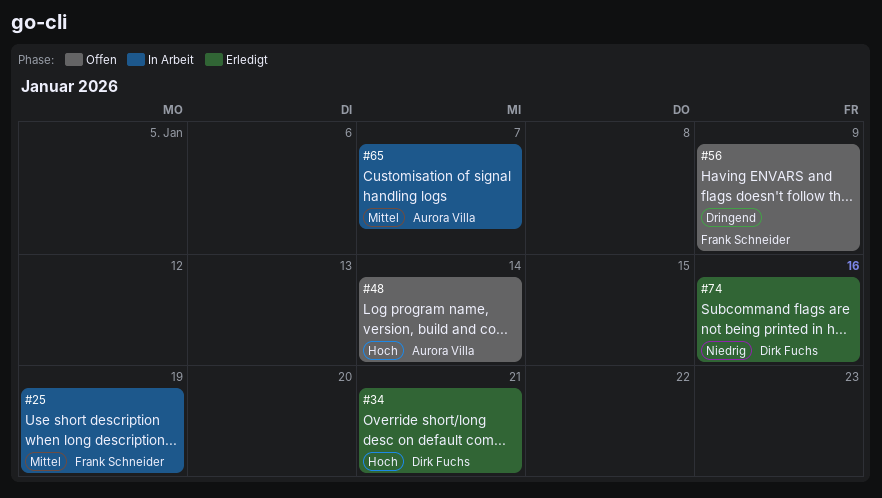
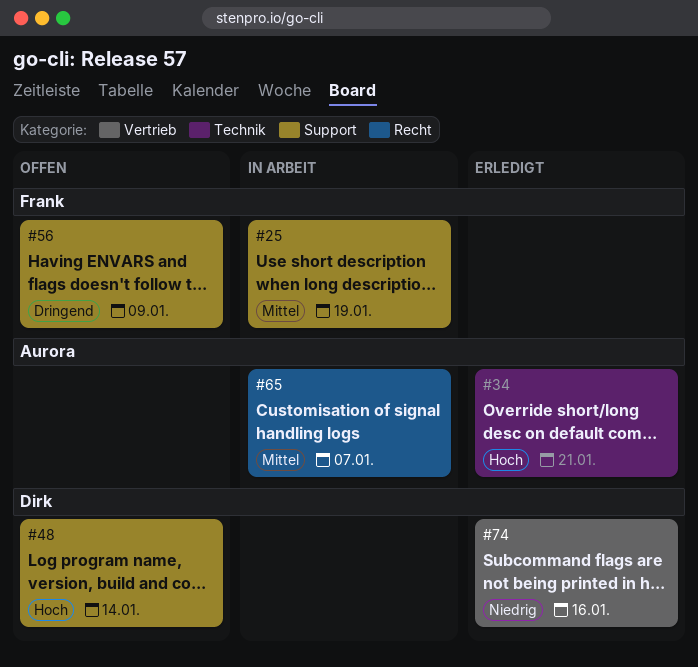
#34, owner: Dirk Fuchs -> Aurora Villa
#48, owner: Aurora Villa -> Dirk Fuchs

